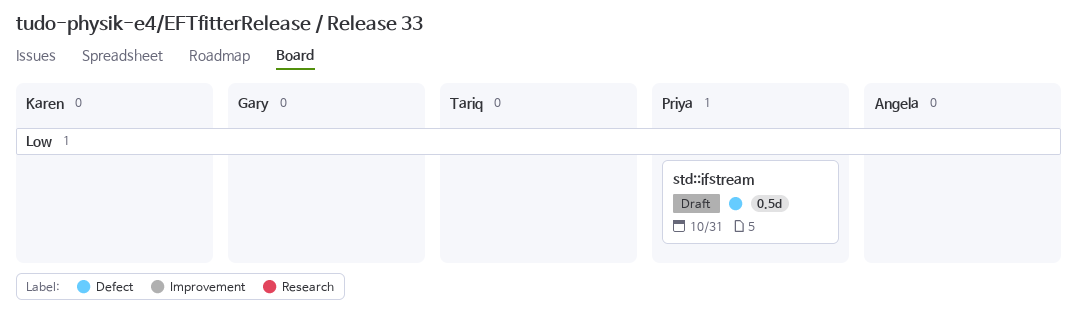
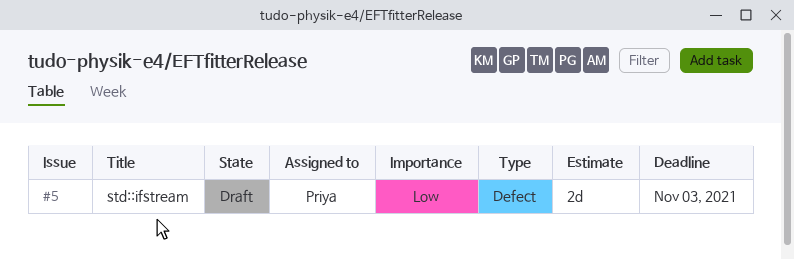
std::ifstream, estimate: 0.5d -> 2d
std::ifstream, due: Oct 31 -> Nov 3

